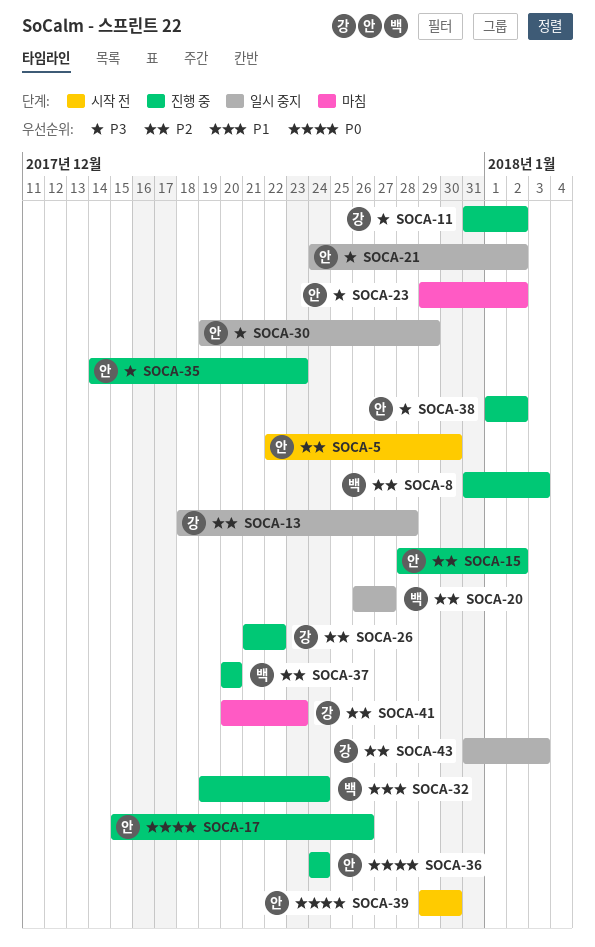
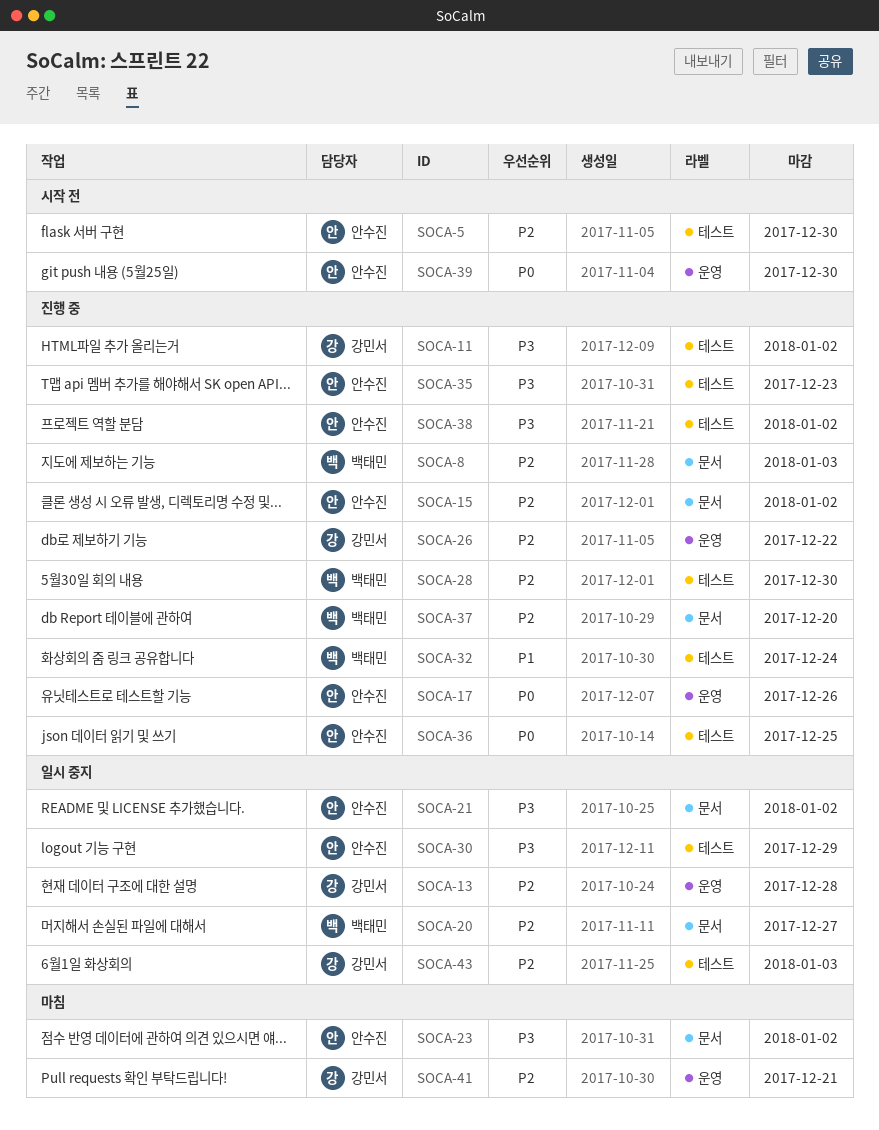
SOCA-28: none -> present
SOCA-36, due: Dec 24 -> Dec 25
SOCA-41, due: Dec 23 -> Dec 21

